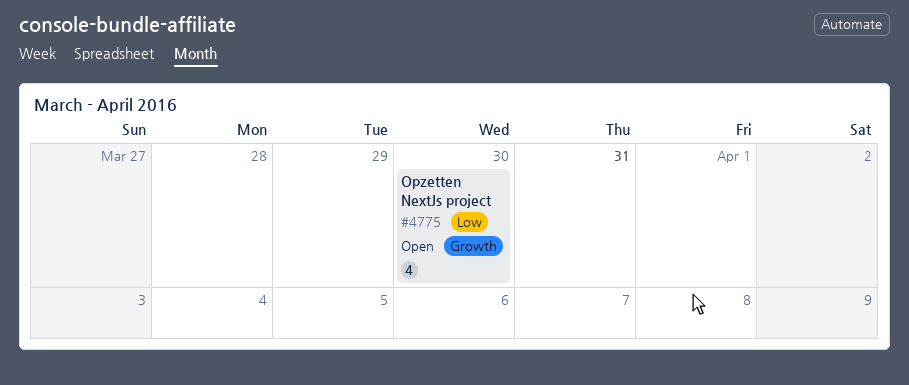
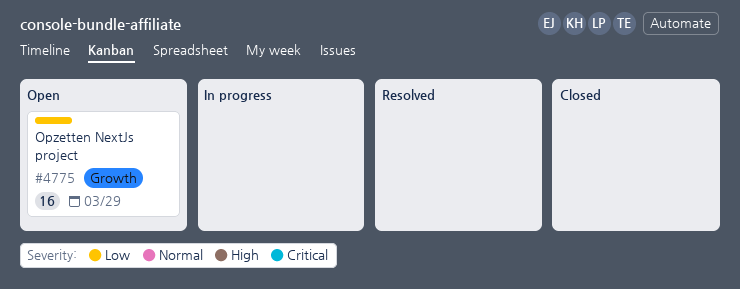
#4775, estimate: 4 -> 16
#4775, due: Mar 30 -> Mar 29

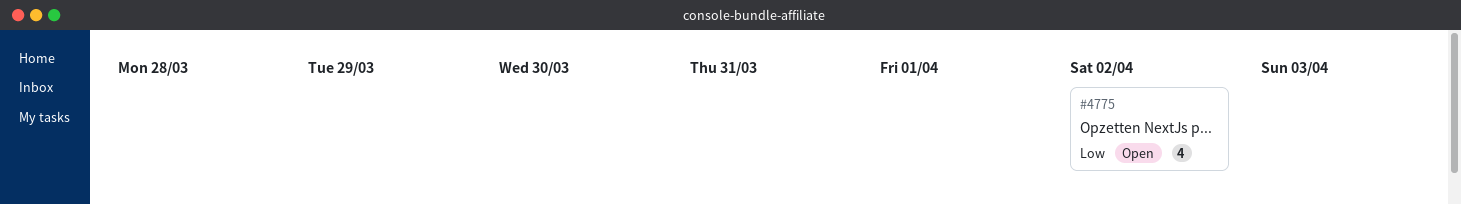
#4775, estimate: 16 -> 4
#4775, due: Mar 29 -> Apr 2

